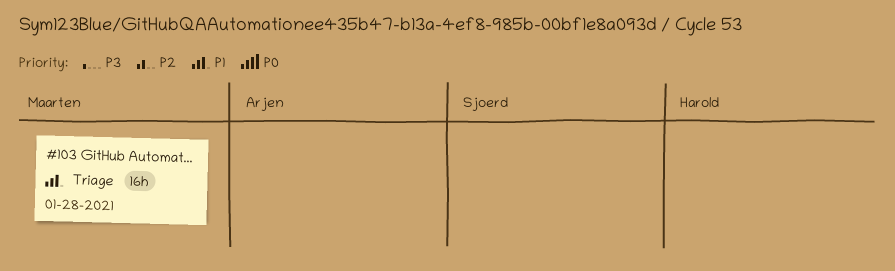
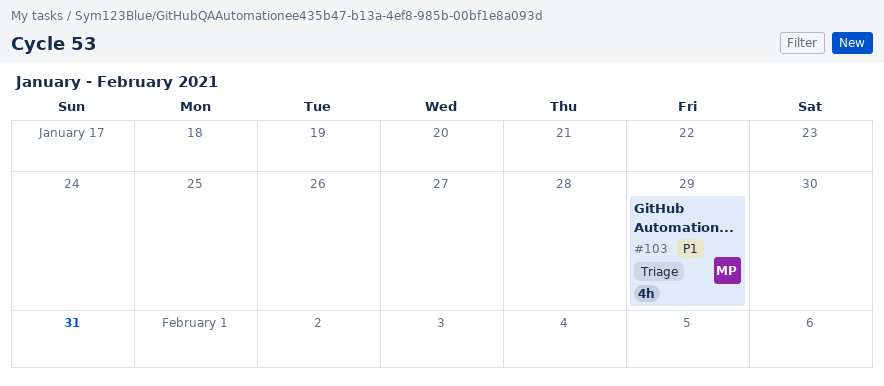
#103, estimate: 16h -> 4h
#103, due: Jan 28 -> Jan 29

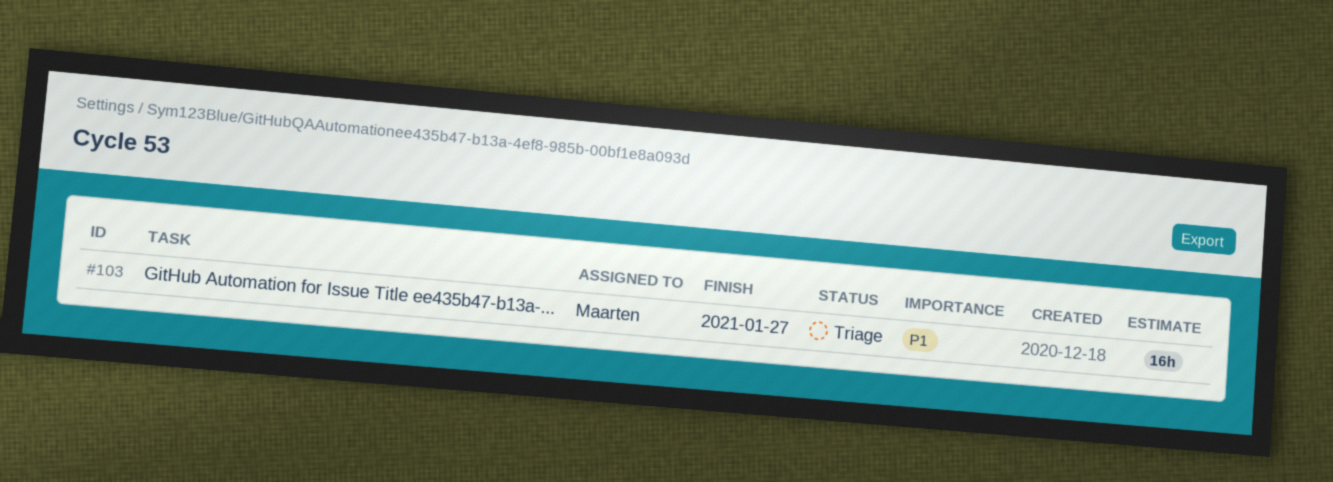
#103, estimate: 4h -> 16h
#103, due: Jan 29 -> Jan 27

